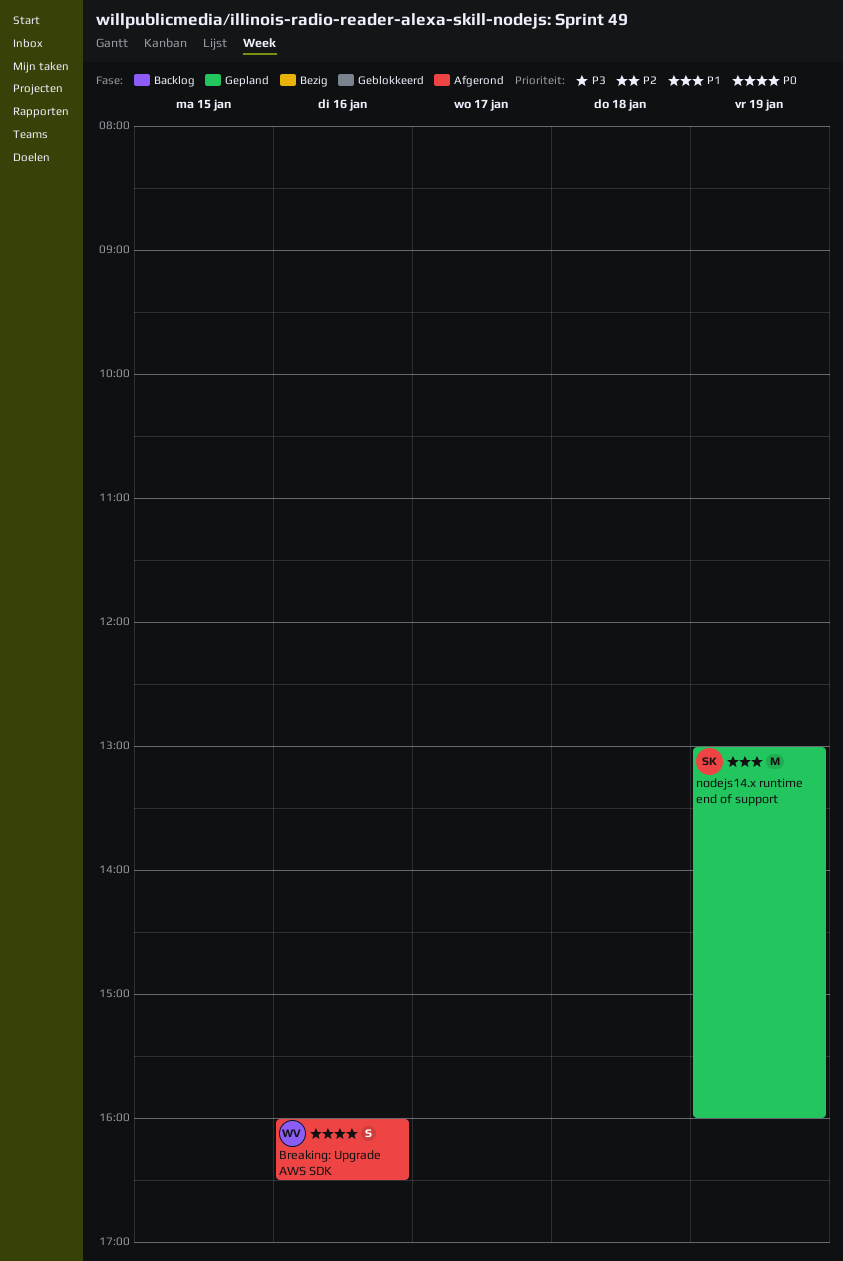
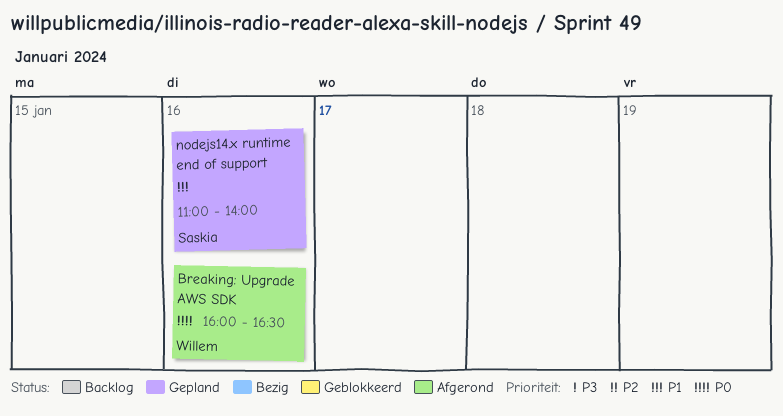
nodejs14.x runtime end of support, day: Jan 19 -> Jan 16
nodejs14.x runtime end of support, begins: 13:00 -> 11:00
nodejs14.x runtime end of support, ends: 16:00 -> 14:00

